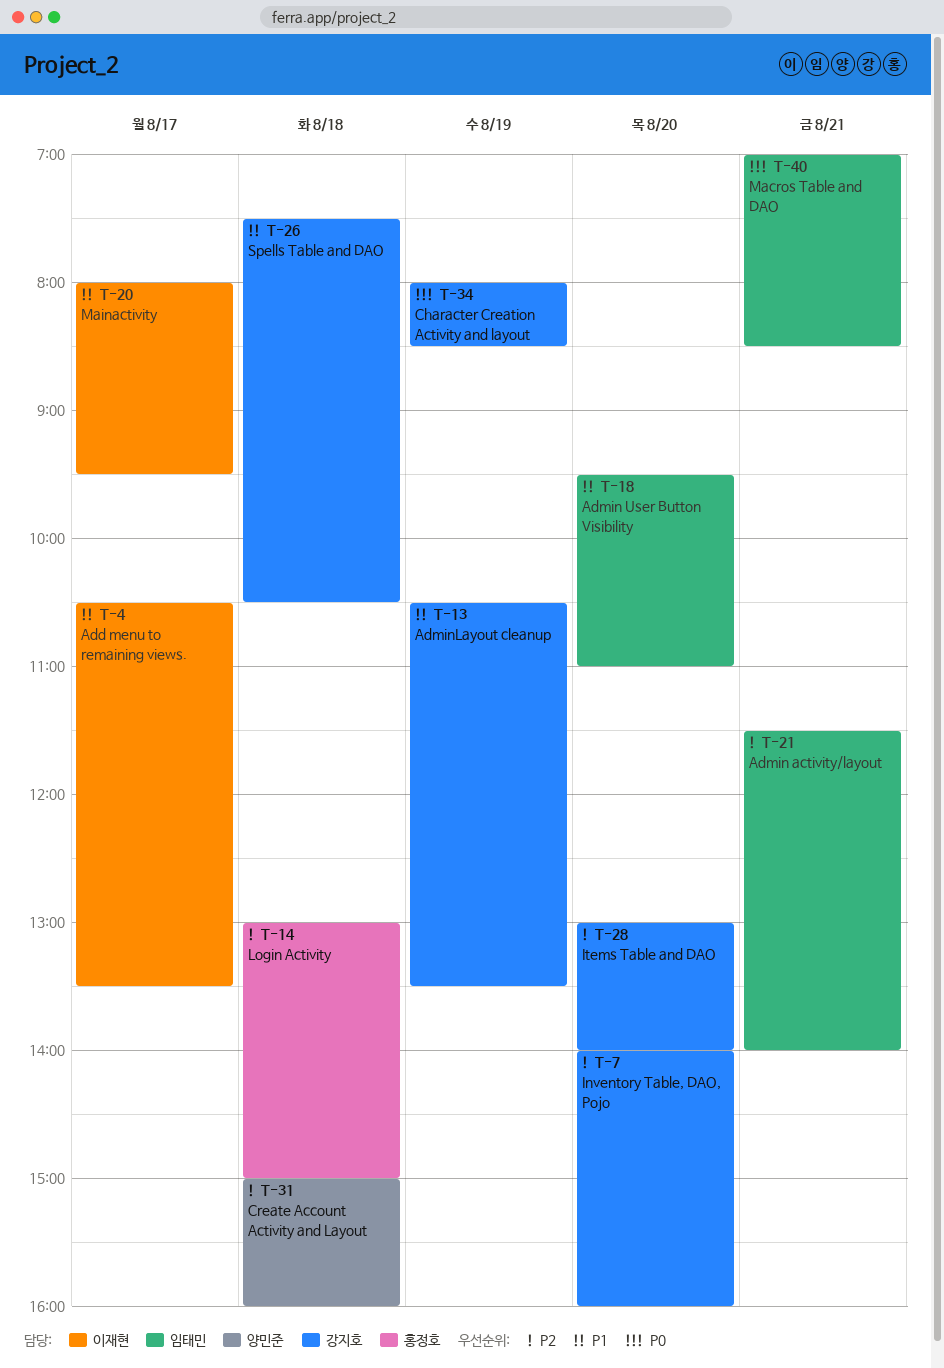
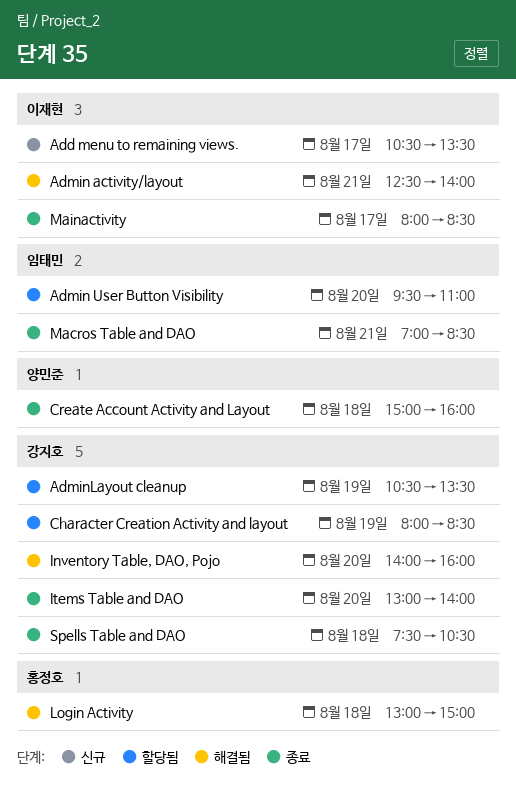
Admin activity/layout, owner: 임태민 -> 이재현
Admin activity/layout, begins: 11:30 -> 12:30
Mainactivity, ends: 09:30 -> 08:30

